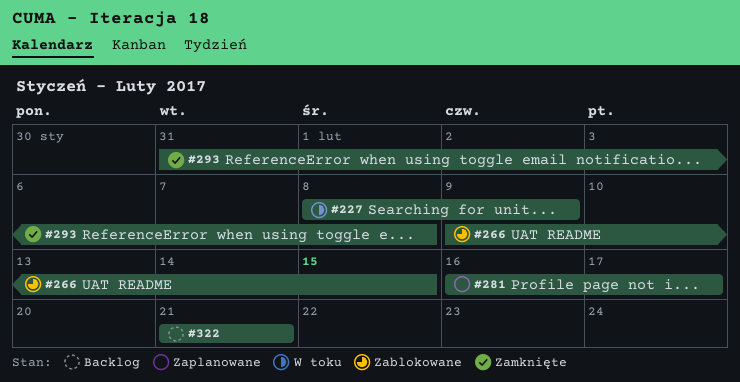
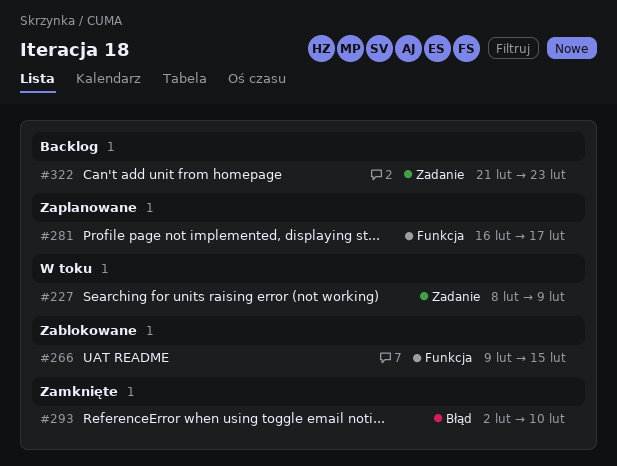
#293, start: Jan 31 -> Feb 2
#293, due: Feb 8 -> Feb 10
#322, due: Feb 21 -> Feb 23

